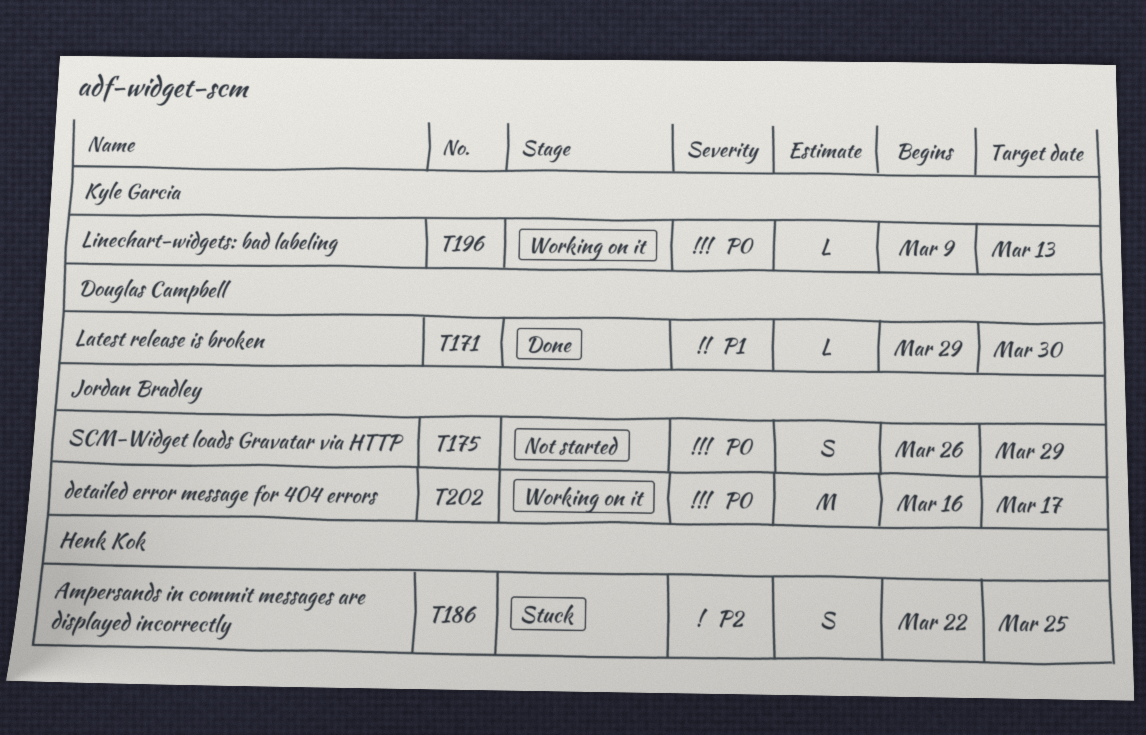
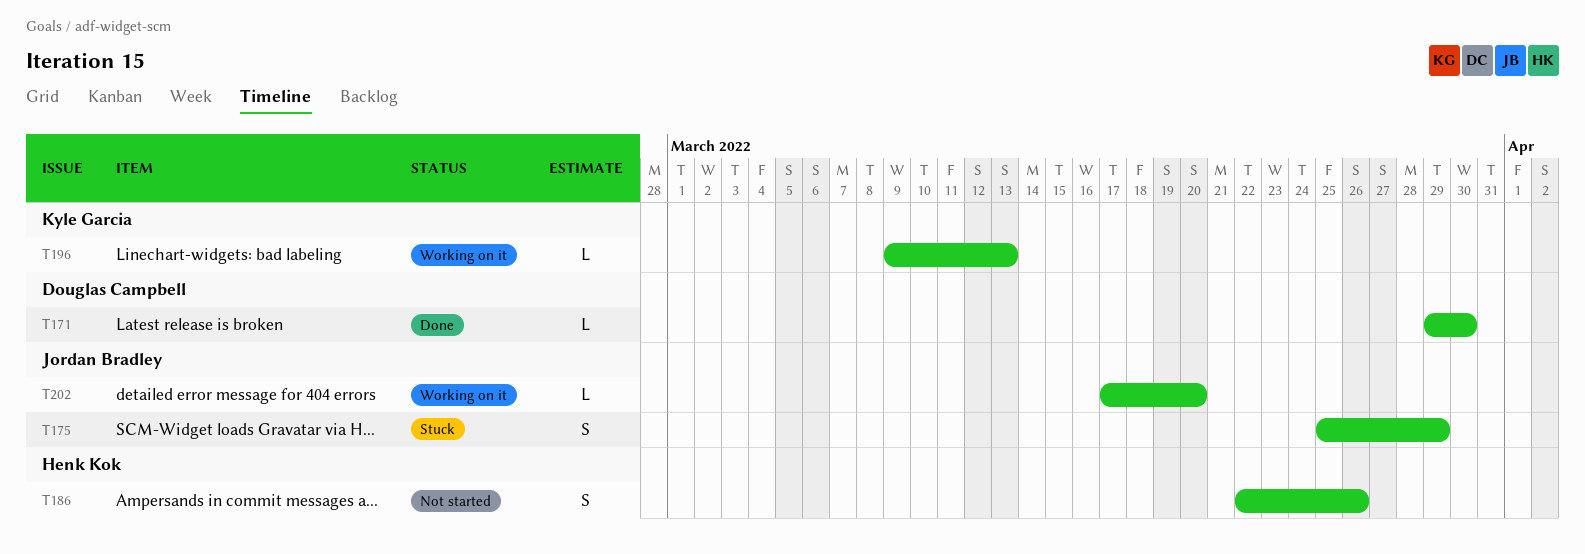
T175, status: Not started -> Stuck
T175, start: Mar 26 -> Mar 25
T186, status: Stuck -> Not started
T186, due: Mar 25 -> Mar 26
T202, estimate: M -> L
T202, start: Mar 16 -> Mar 17
T202, due: Mar 17 -> Mar 20

